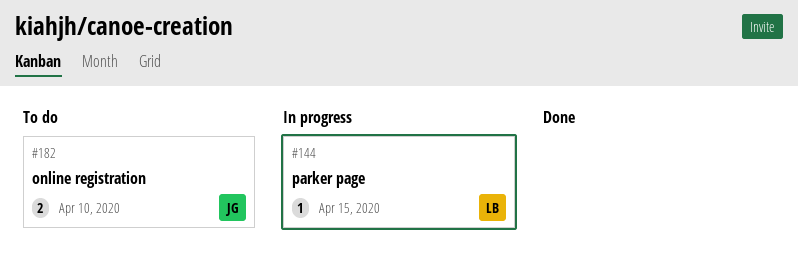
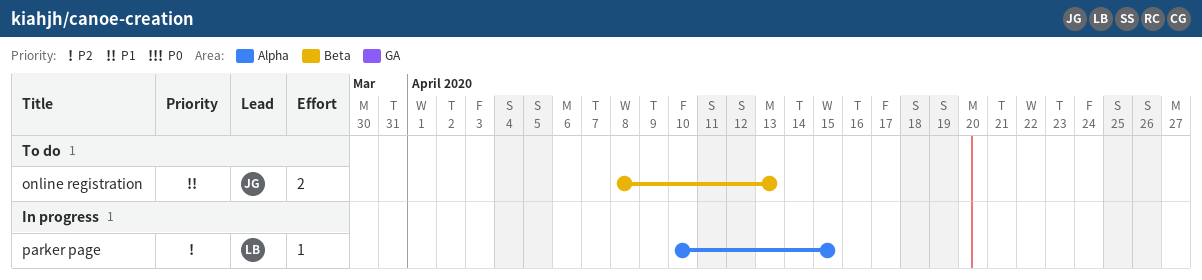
online registration, due: Apr 10 -> Apr 13

